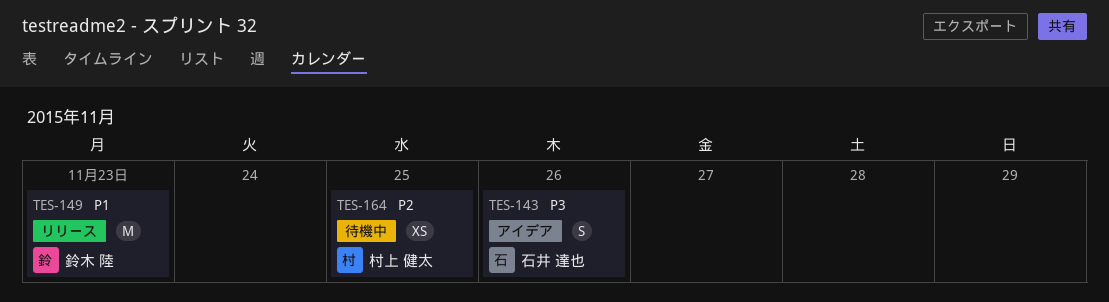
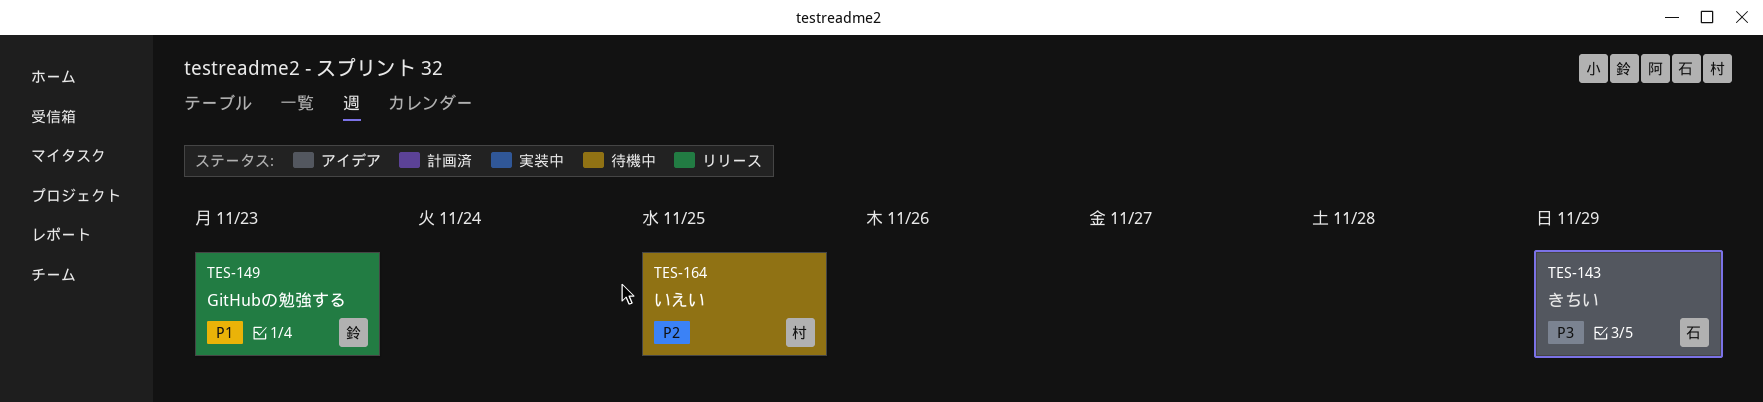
TES-143, due: Nov 26 -> Nov 29

